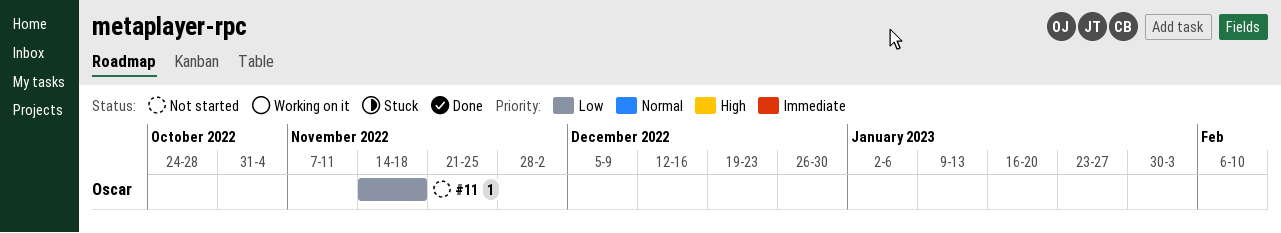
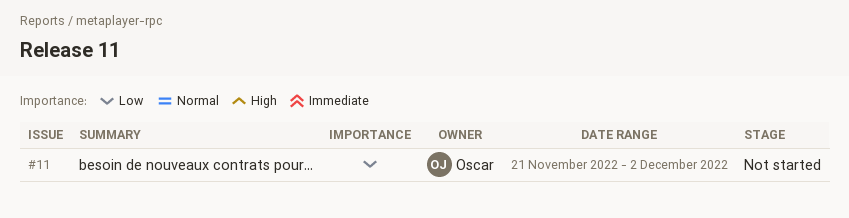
#11, start: Nov 14 -> Nov 21
#11, due: Nov 18 -> Dec 2

